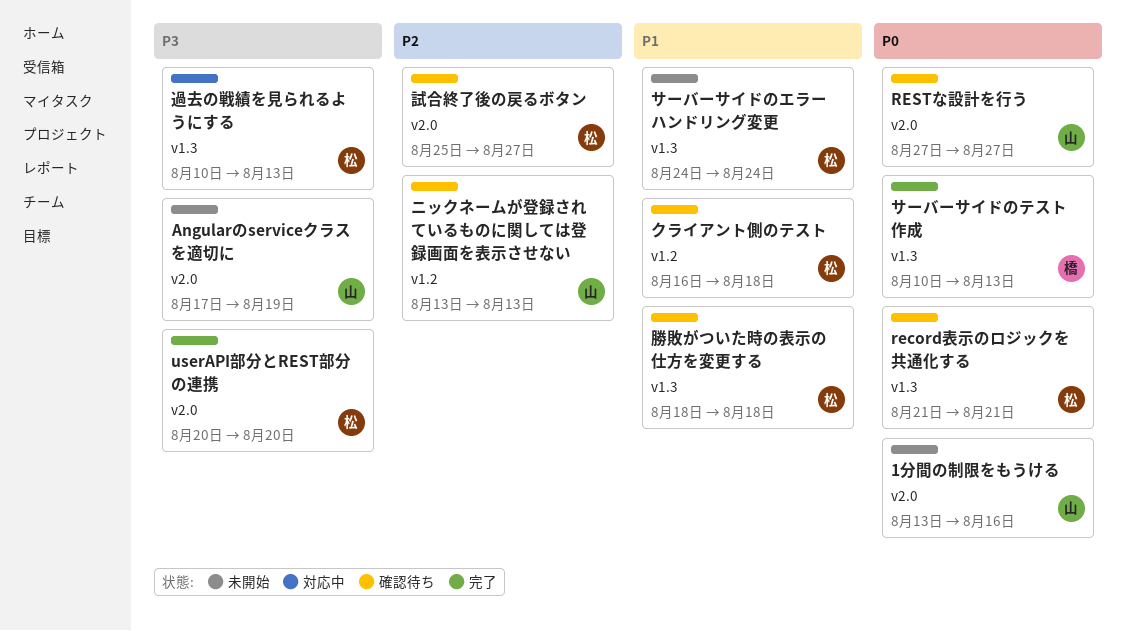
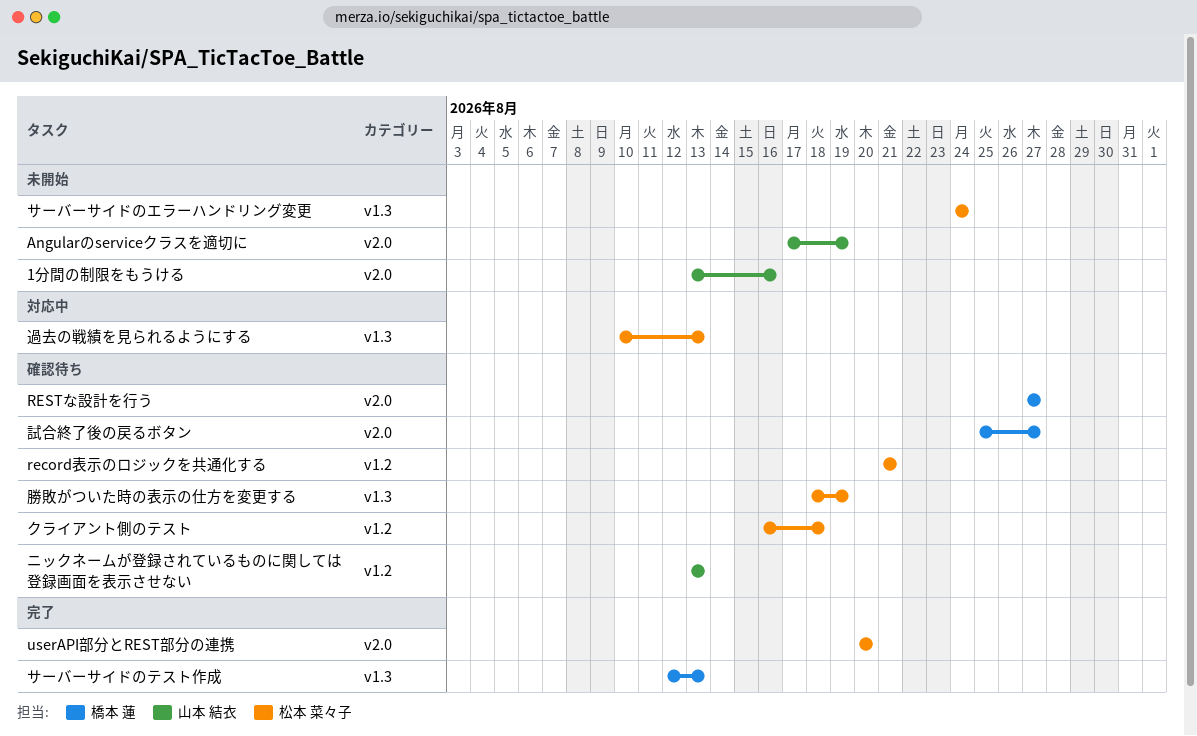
record表示のロジックを共通化する, label: v1.3 -> v1.2
RESTな設計を行う, owner: 山本 結衣 -> 橋本 蓮
サーバーサイドのテスト作成, start: Aug 10 -> Aug 12
勝敗がついた時の表示の仕方を変更する, due: Aug 18 -> Aug 19
試合終了後の戻るボタン, owner: 松本 菜々子 -> 橋本 蓮

